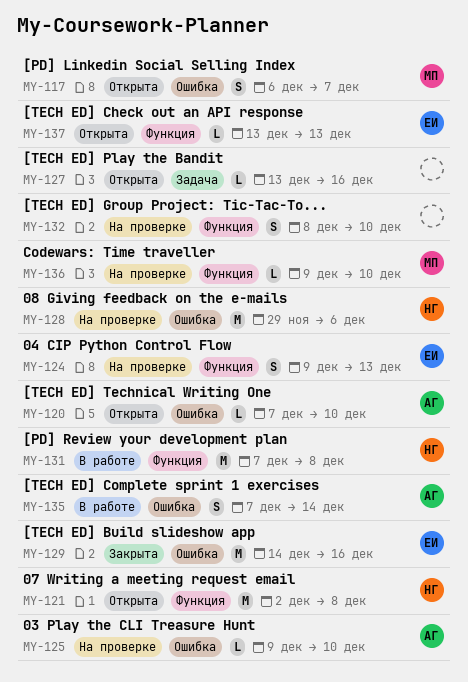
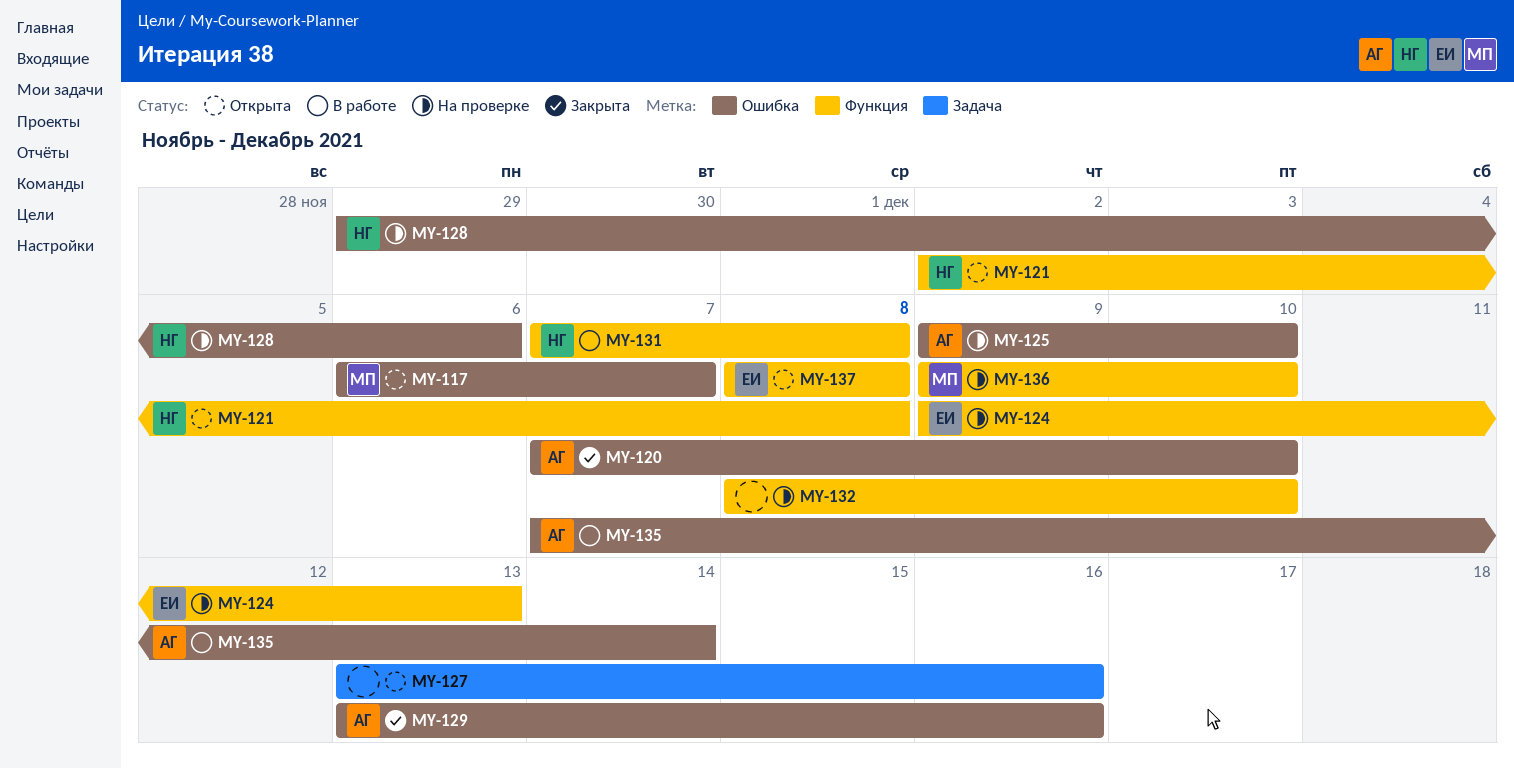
MY-120, status: Открыта -> Закрыта
MY-129, owner: ЕИ -> АГ
MY-129, start: Dec 14 -> Dec 13
MY-137, start: Dec 13 -> Dec 8
MY-137, due: Dec 13 -> Dec 8

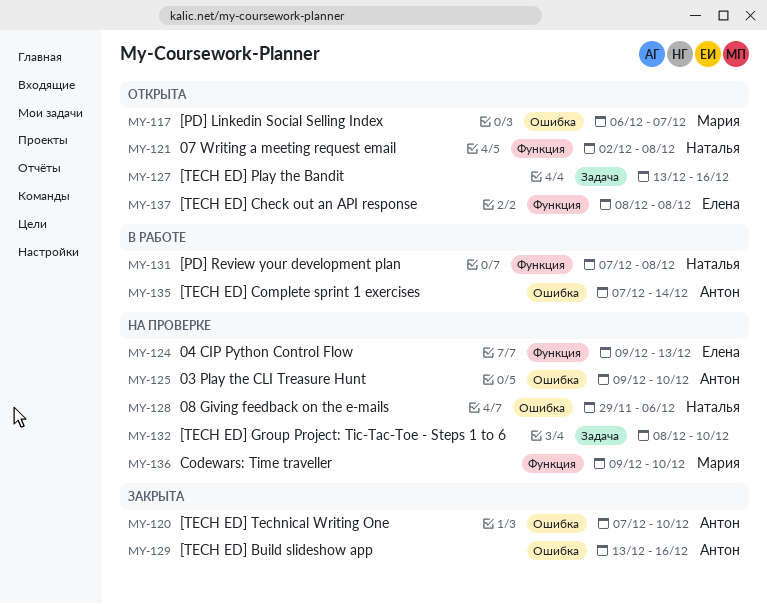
MY-132, label: Функция -> Задача

